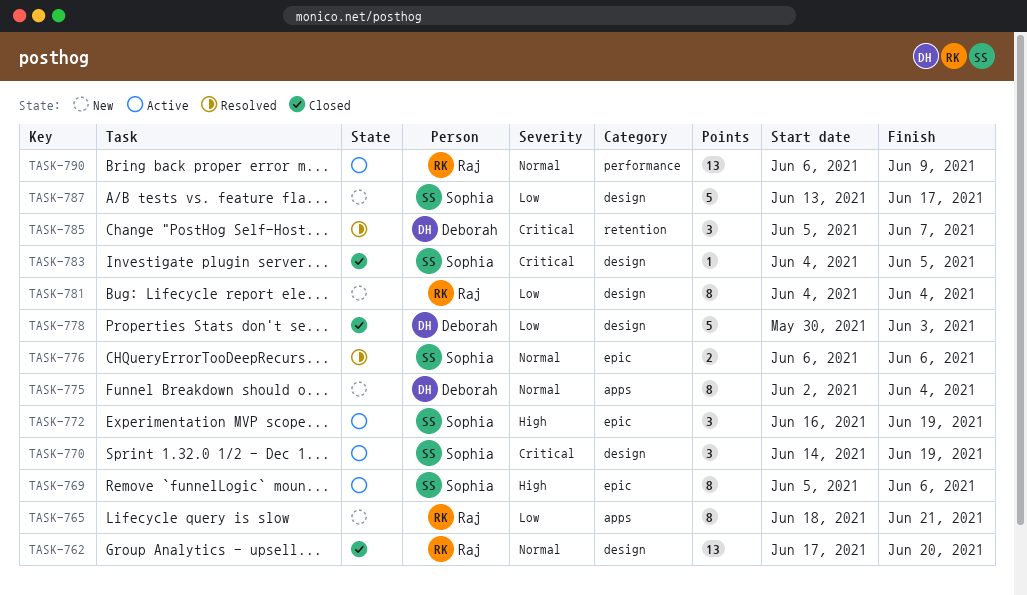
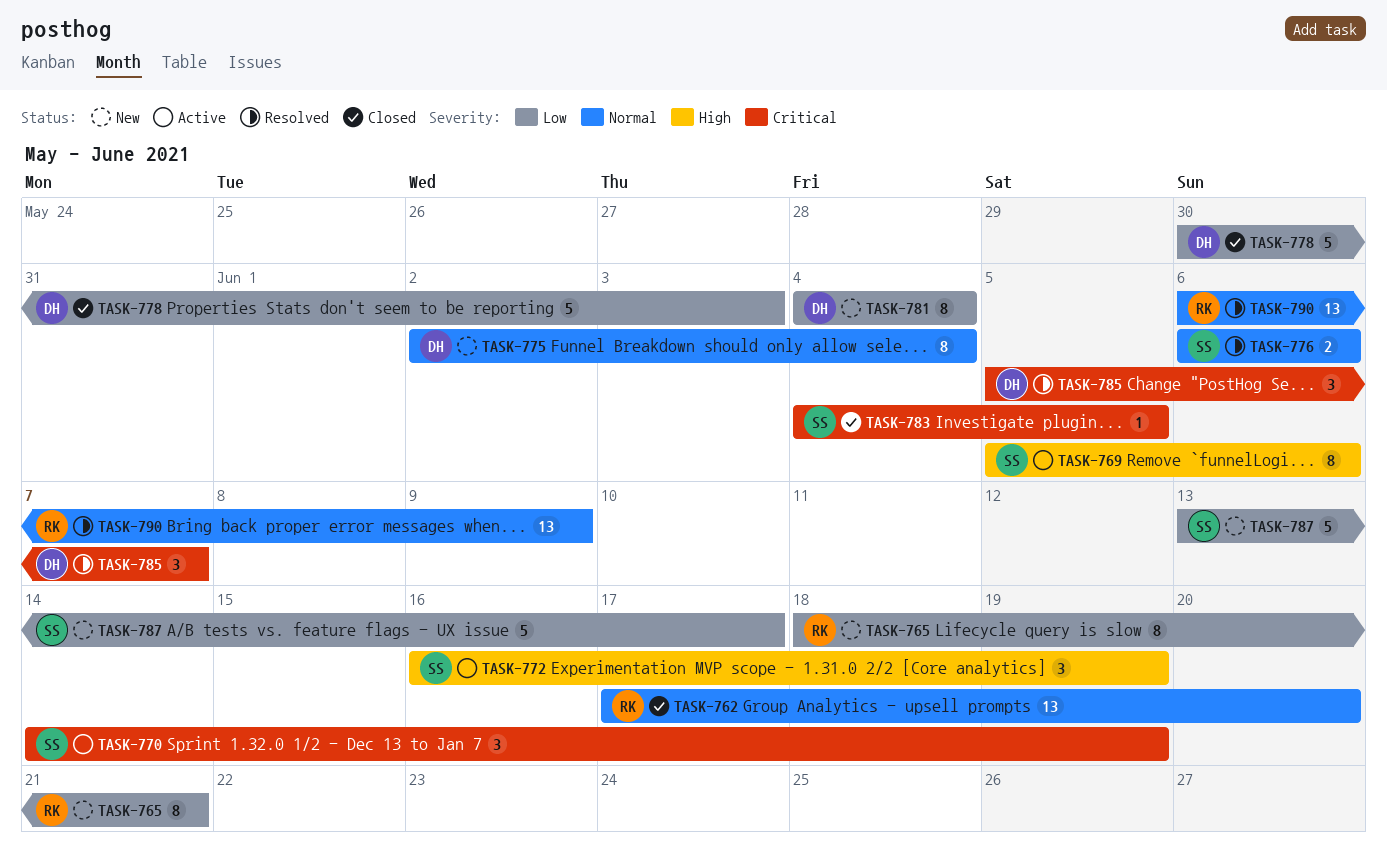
TASK-781, owner: Raj -> Deborah
TASK-790, status: Active -> Resolved

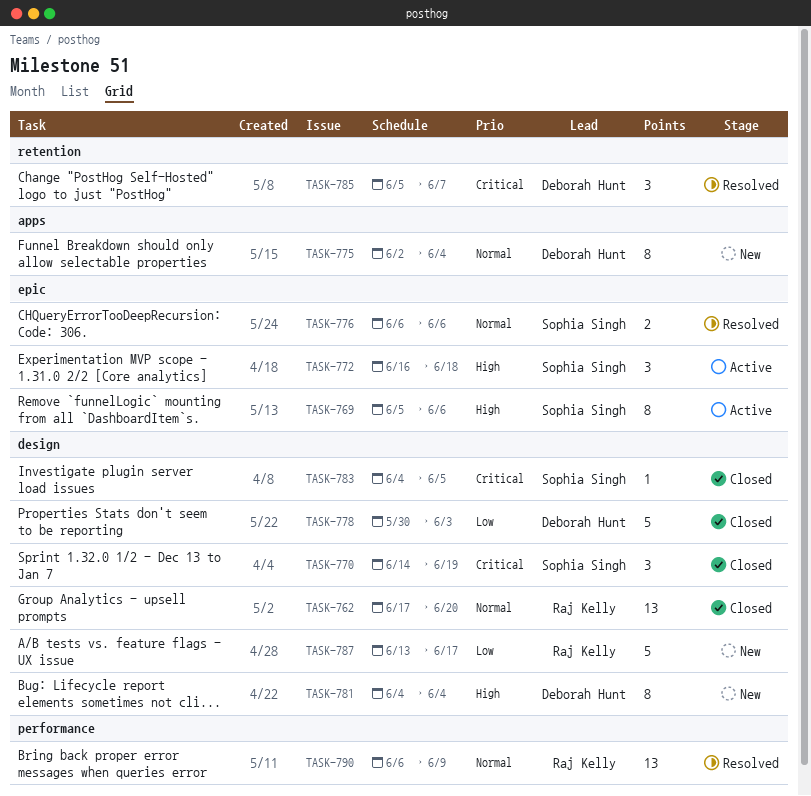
TASK-765: present -> none
TASK-770, status: Active -> Closed
TASK-772, due: Jun 19 -> Jun 18
TASK-781, priority: Low -> High
TASK-787, owner: Sophia Singh -> Raj Kelly

